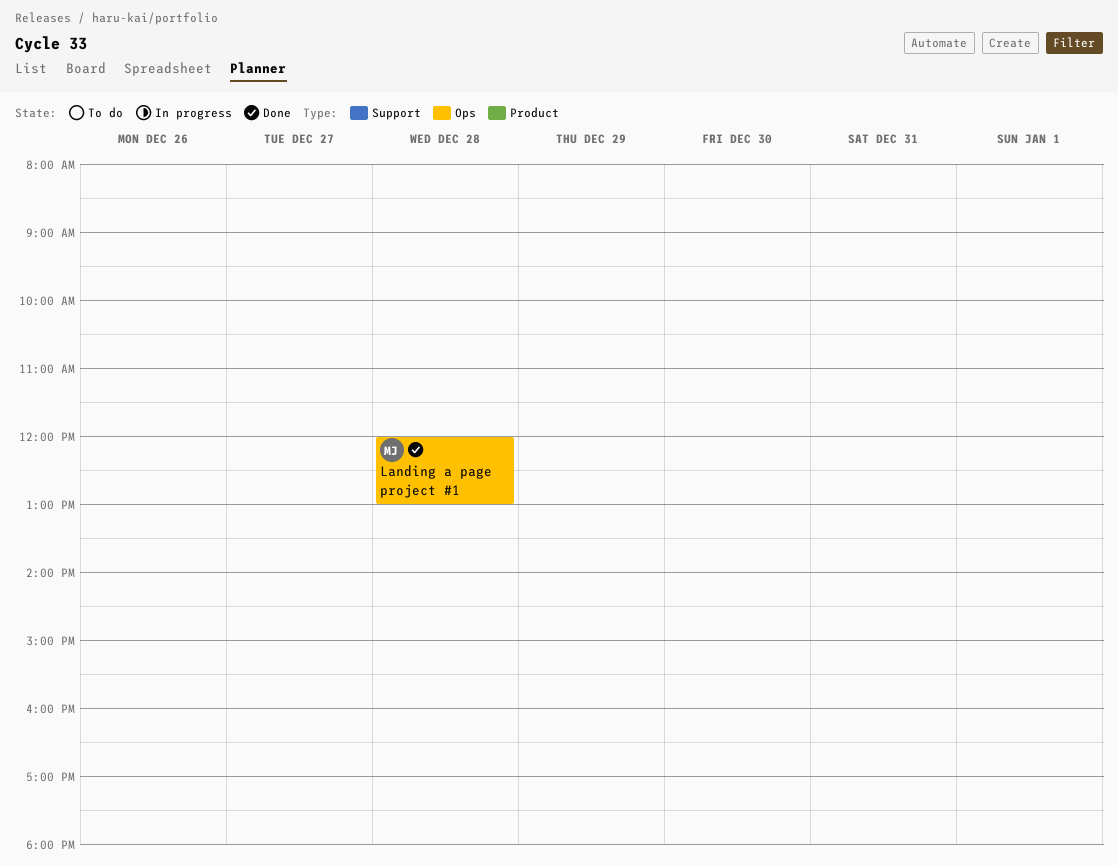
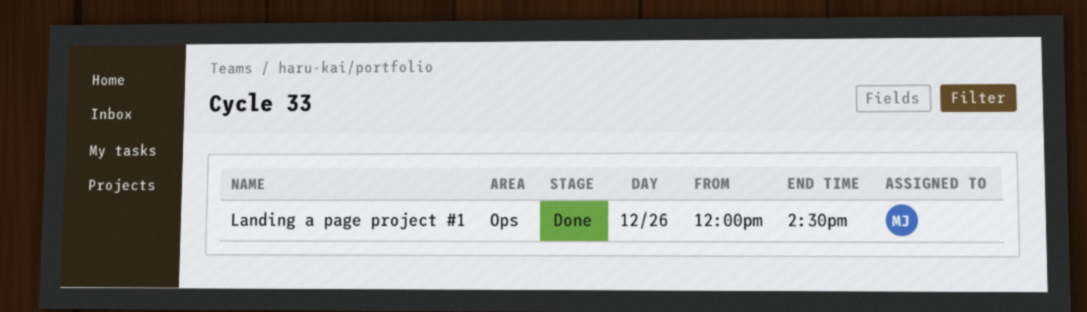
Landing a page project #1, day: Dec 28 -> Dec 26
Landing a page project #1, ends: 13:00 -> 14:30

